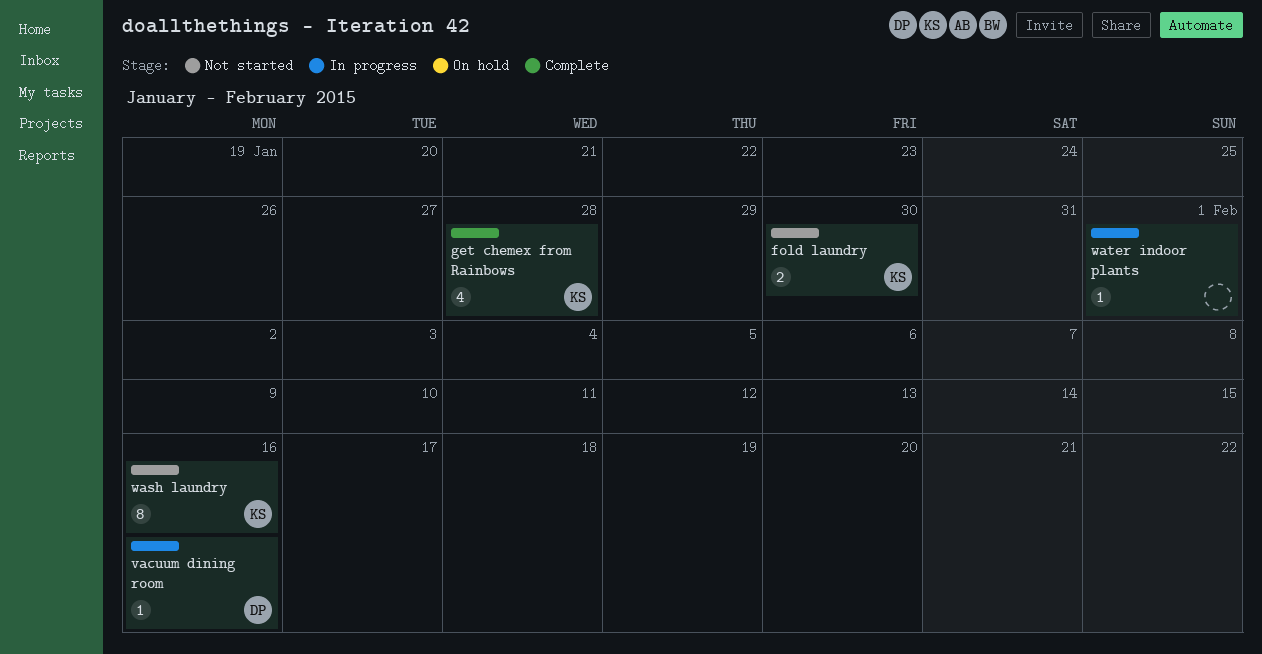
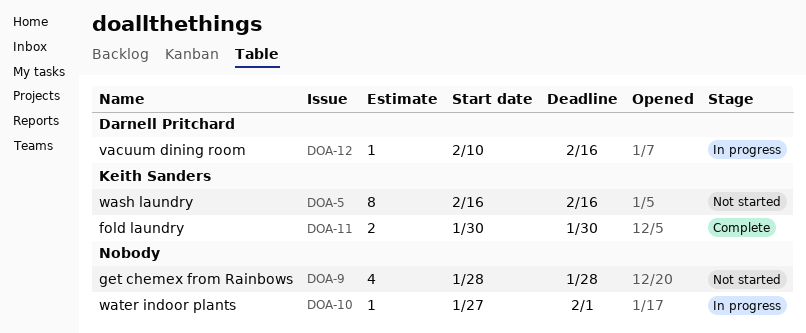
fold laundry, status: Not started -> Complete
get chemex from Rainbows, status: Complete -> Not started
get chemex from Rainbows, owner: Keith Sanders -> none

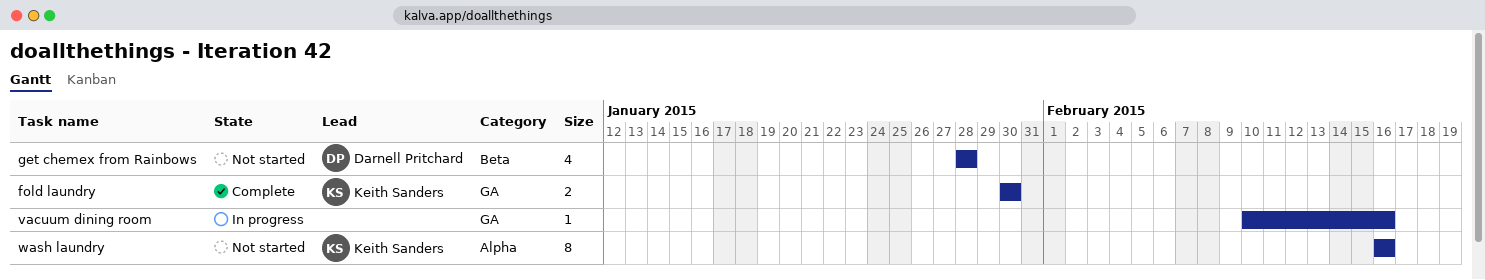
get chemex from Rainbows, owner: none -> Darnell Pritchard
vacuum dining room, owner: Darnell Pritchard -> none
water indoor plants: present -> none

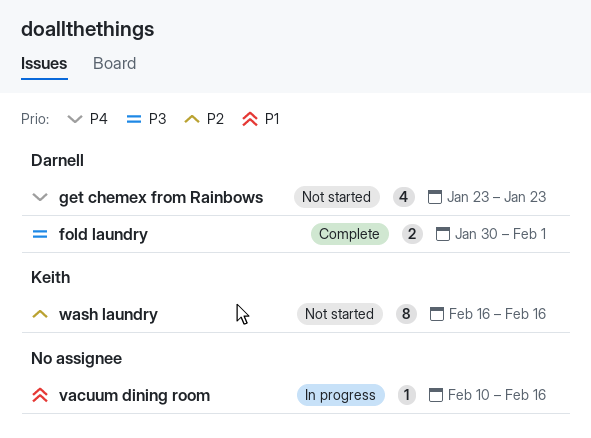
fold laundry, owner: Keith Sanders -> Darnell Pritchard
fold laundry, due: Jan 30 -> Feb 1
get chemex from Rainbows, start: Jan 28 -> Jan 23
get chemex from Rainbows, due: Jan 28 -> Jan 23

